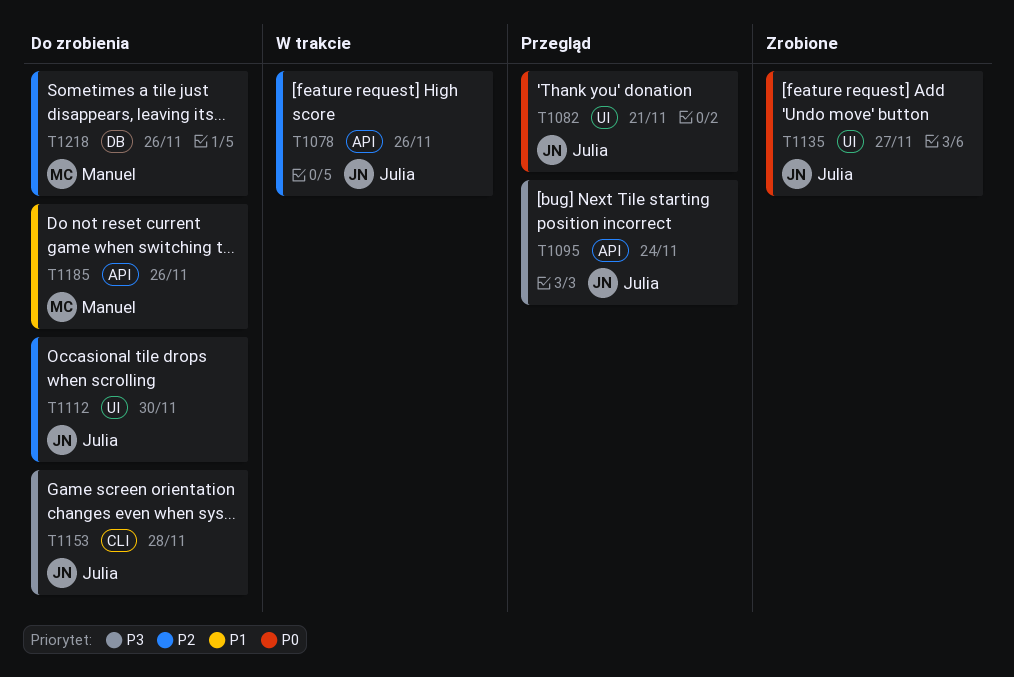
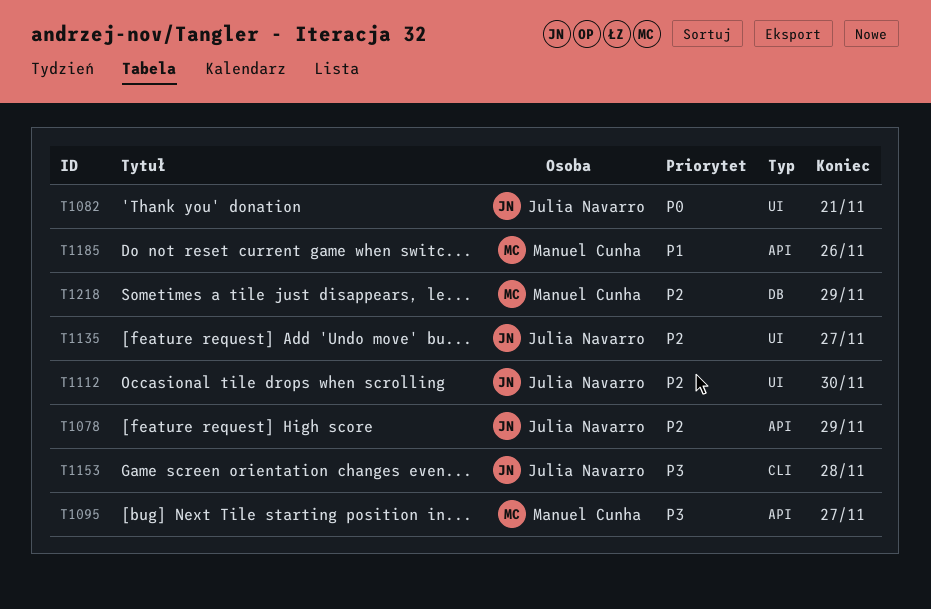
T1078, due: Nov 26 -> Nov 29
T1095, owner: Julia Navarro -> Manuel Cunha
T1095, due: Nov 24 -> Nov 27
T1135, priority: P0 -> P2
T1218, due: Nov 26 -> Nov 29

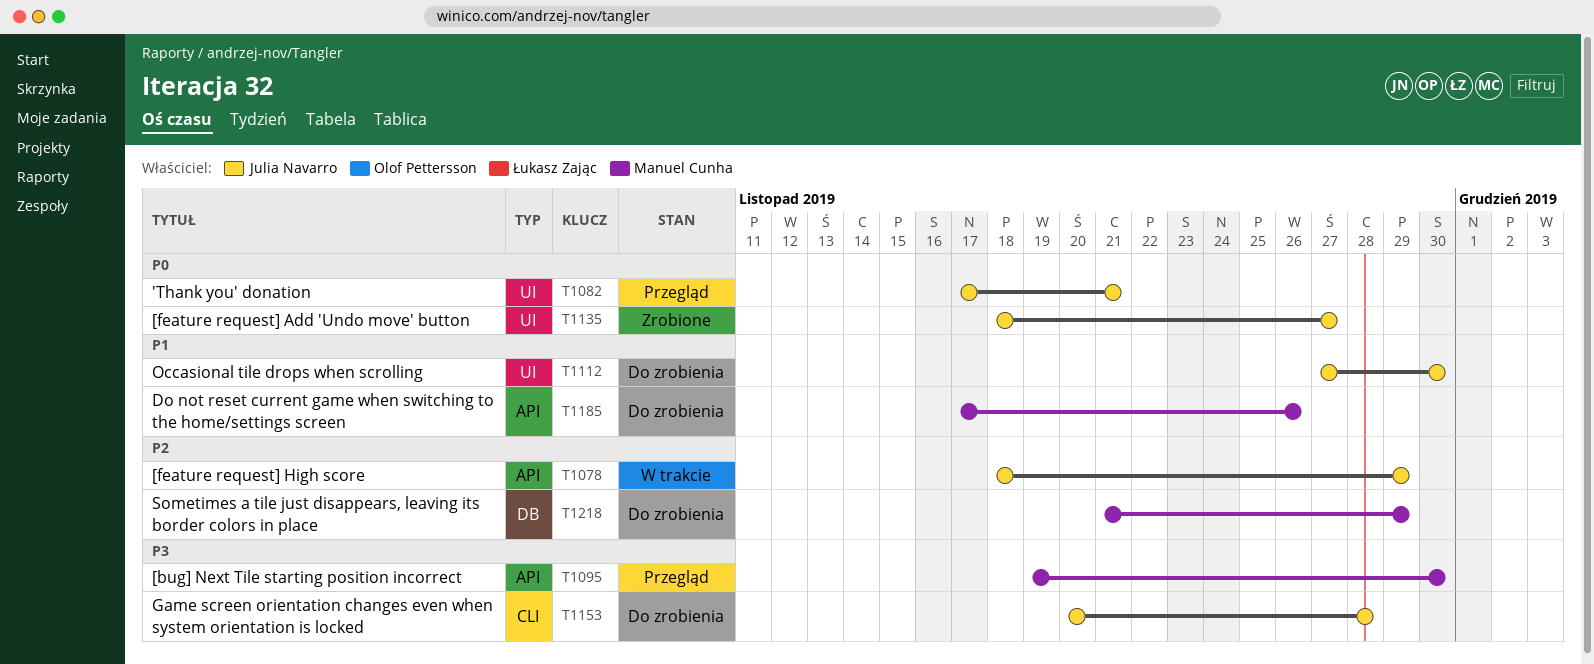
T1095, due: Nov 27 -> Nov 30
T1112, priority: P2 -> P1
T1135, priority: P2 -> P0

